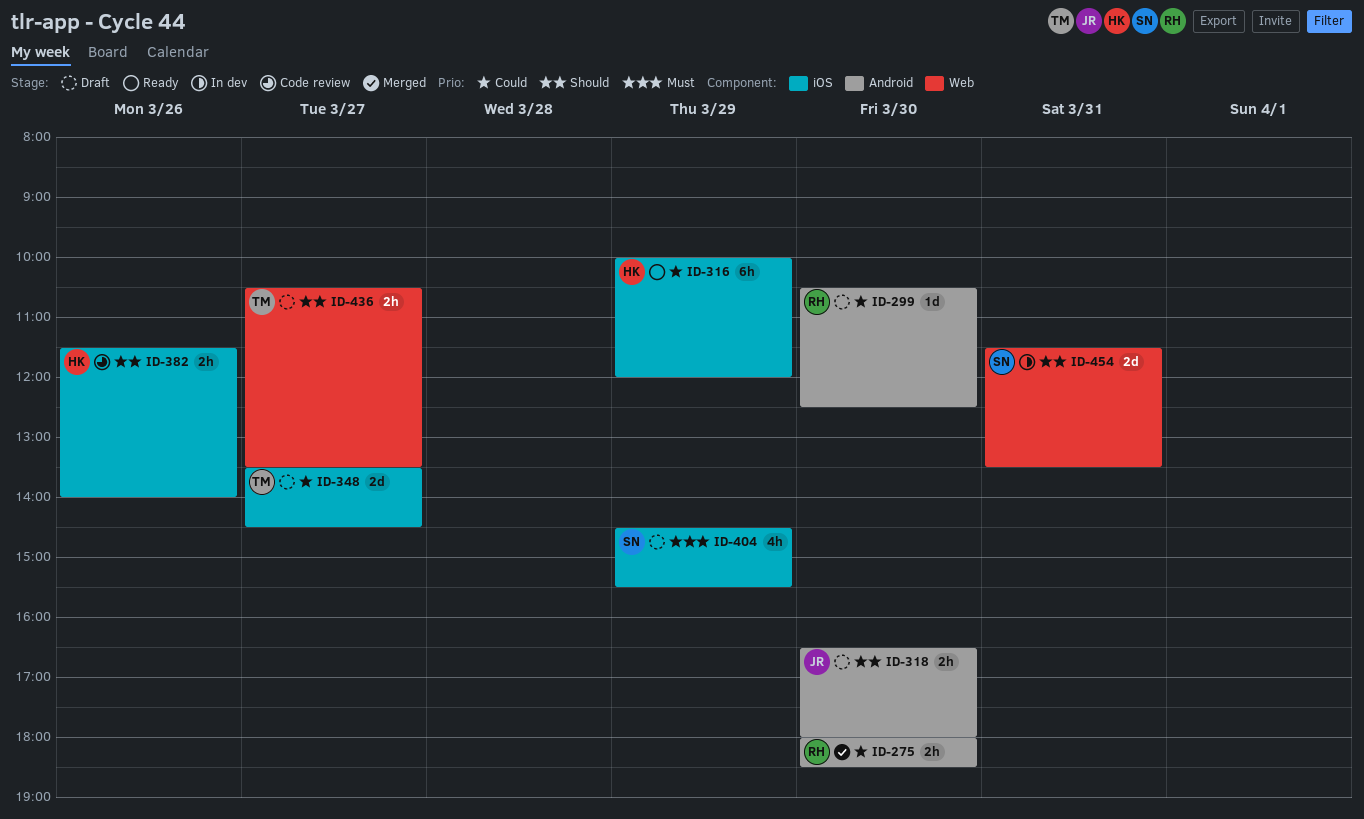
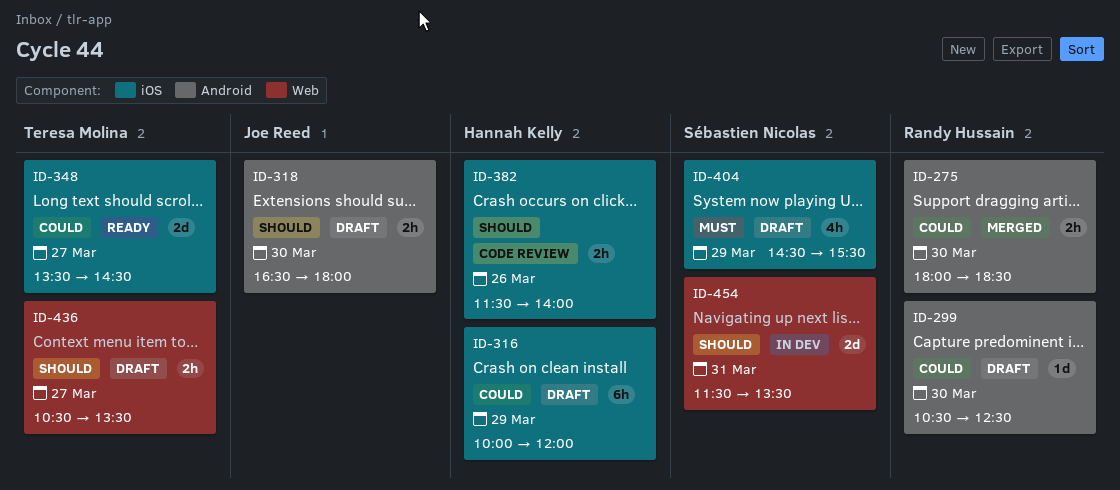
ID-316, status: Ready -> Draft
ID-348, status: Draft -> Ready

